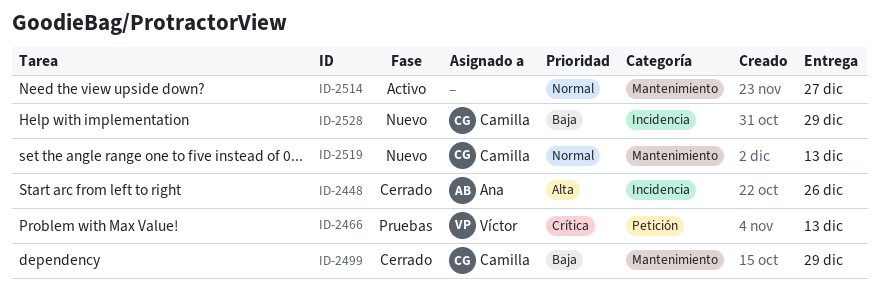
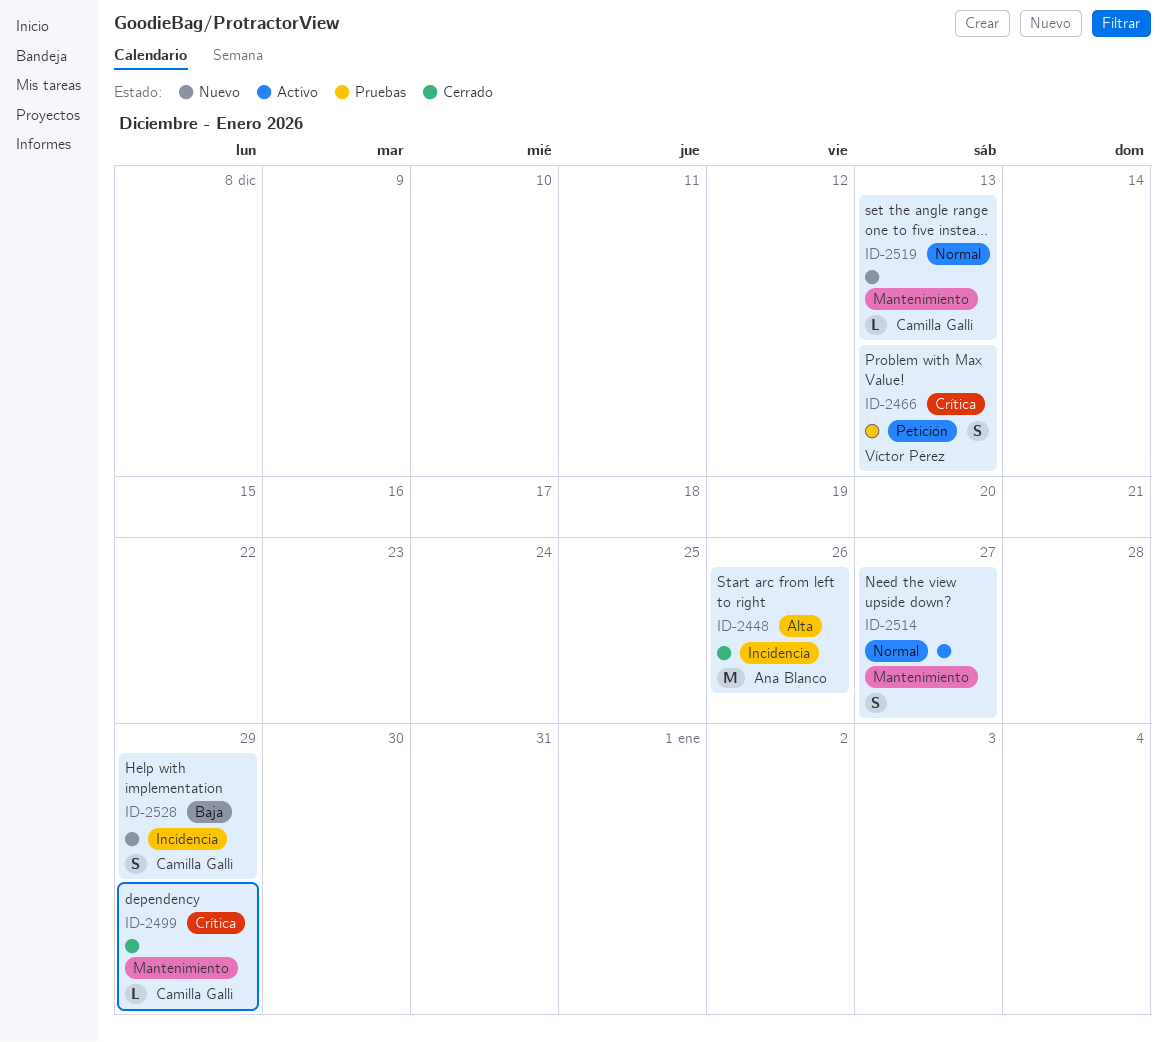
ID-2499, priority: Baja -> Crítica

